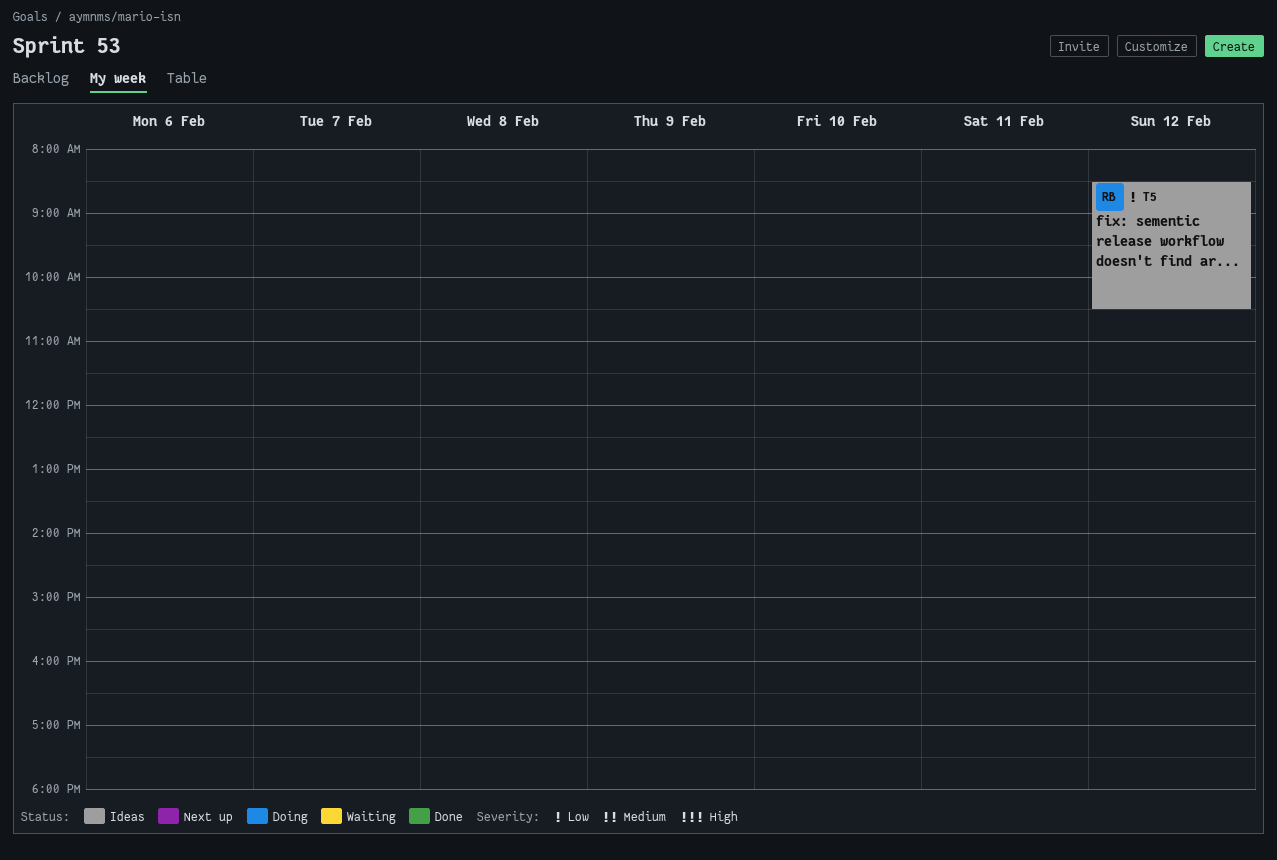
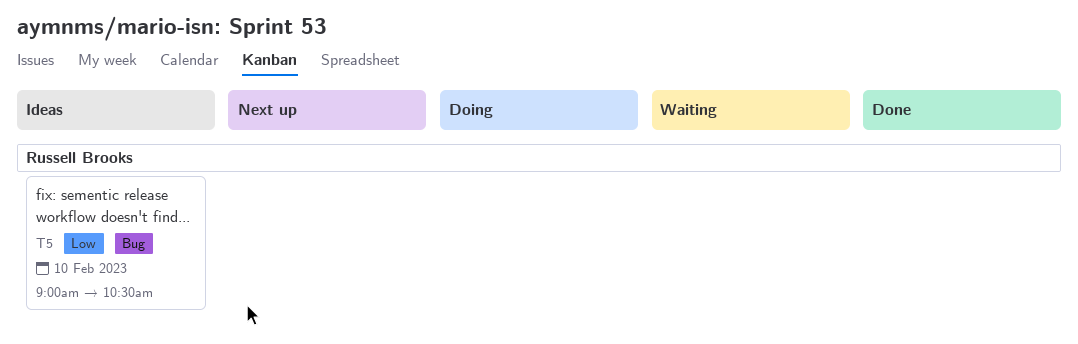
T5, day: Feb 12 -> Feb 10
T5, begins: 08:30 -> 09:00

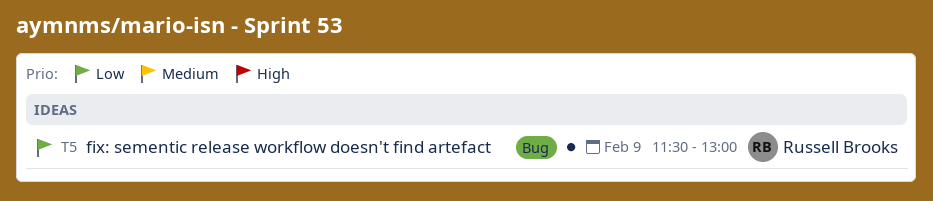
T5, day: Feb 10 -> Feb 9
T5, begins: 09:00 -> 11:30
T5, ends: 10:30 -> 13:00

